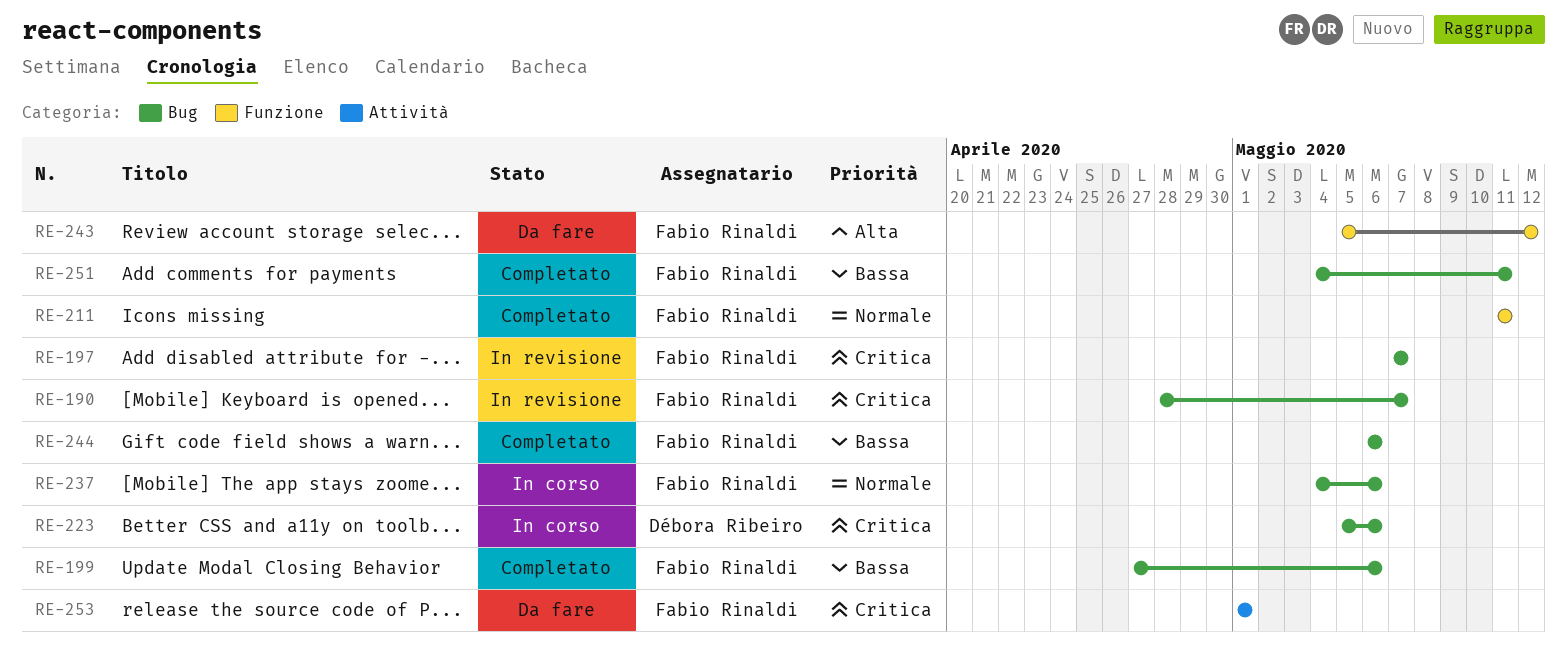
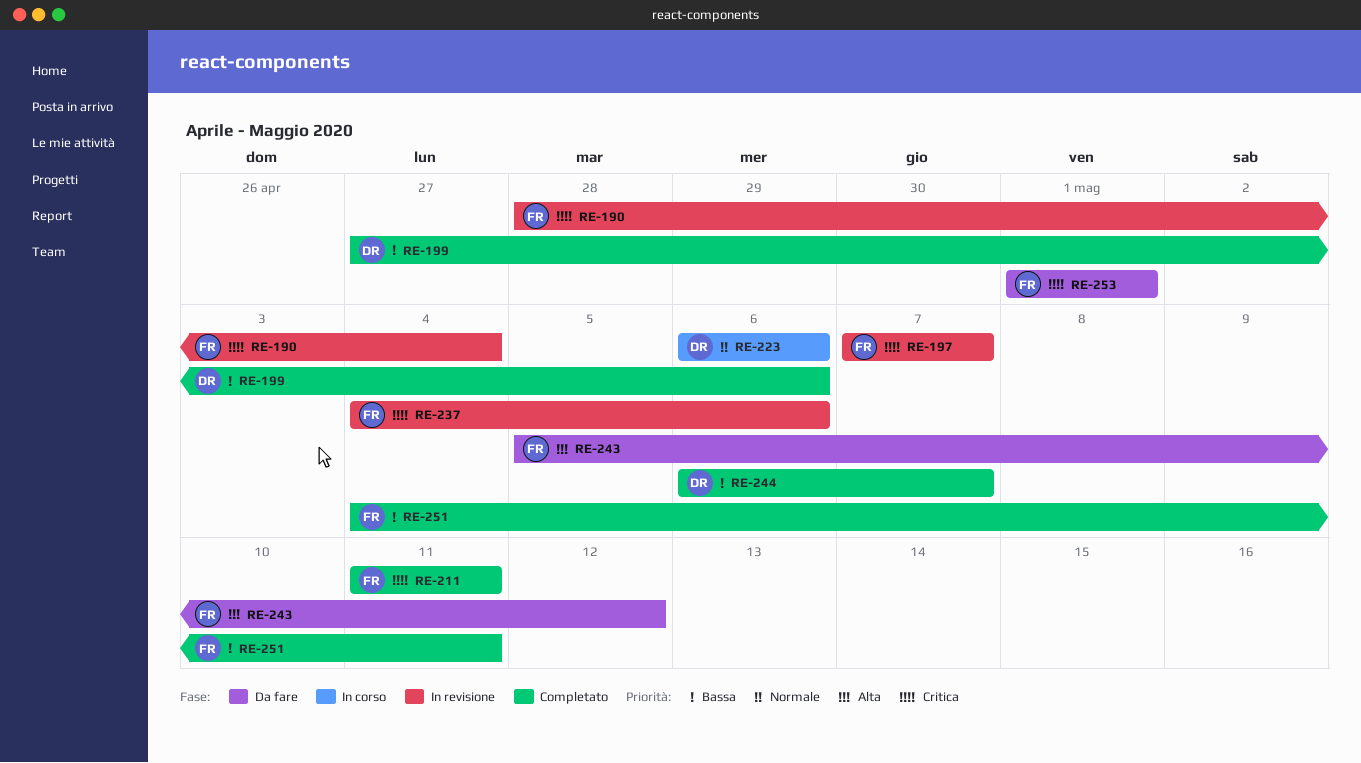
RE-190, due: May 7 -> May 4
RE-199, owner: Fabio Rinaldi -> Débora Ribeiro
RE-211, priority: Normale -> Critica
RE-223, priority: Critica -> Normale
RE-223, start: May 5 -> May 6
RE-237, status: In corso -> In revisione
RE-237, priority: Normale -> Critica
RE-244, owner: Fabio Rinaldi -> Débora Ribeiro
RE-244, due: May 6 -> May 7

